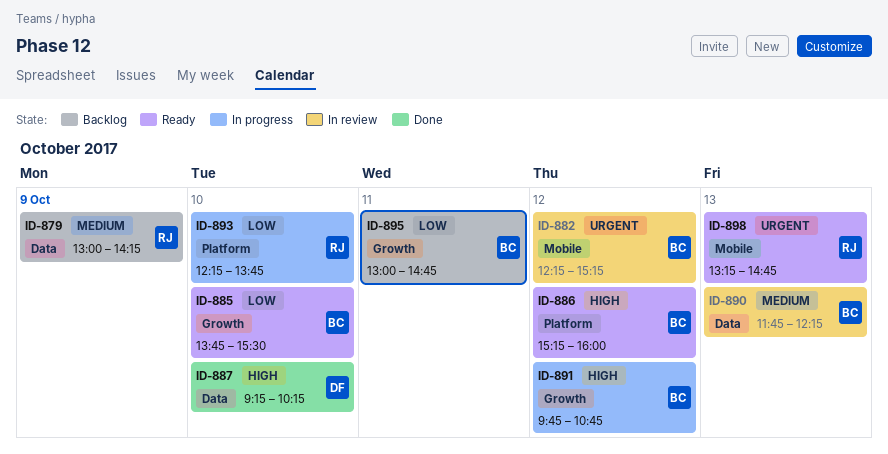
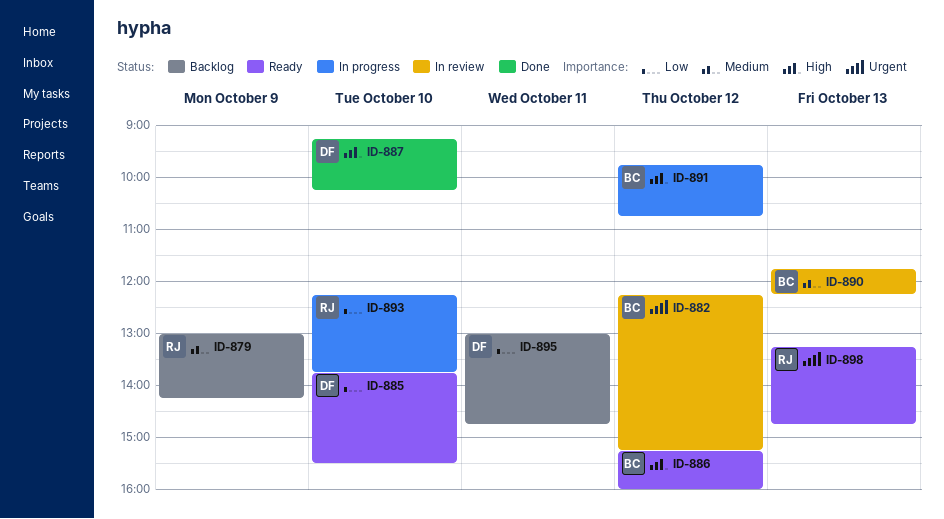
ID-885, owner: BC -> DF
ID-895, owner: BC -> DF

